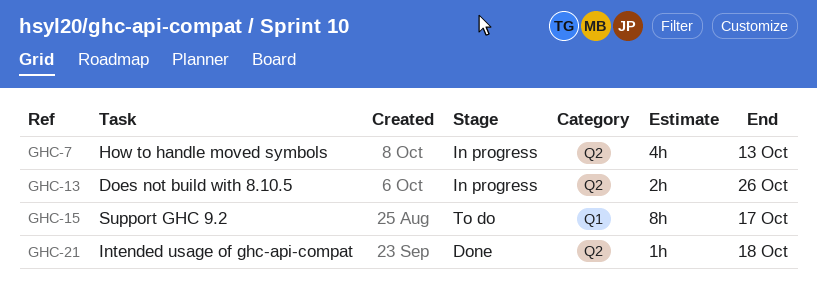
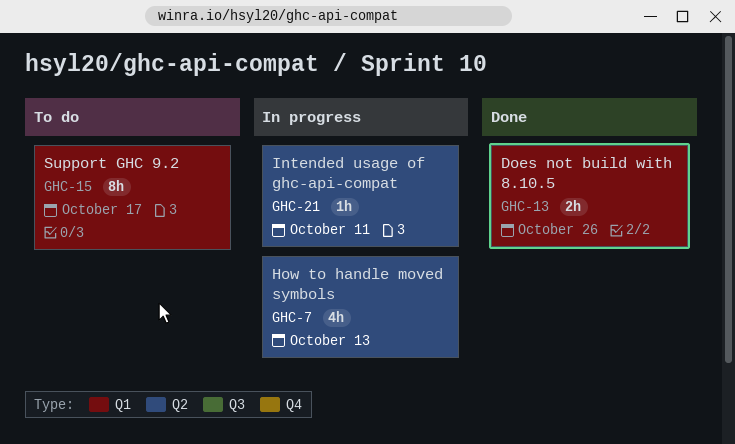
GHC-13, status: In progress -> Done
GHC-13, label: Q2 -> Q1
GHC-21, status: Done -> In progress
GHC-21, due: Oct 18 -> Oct 11

